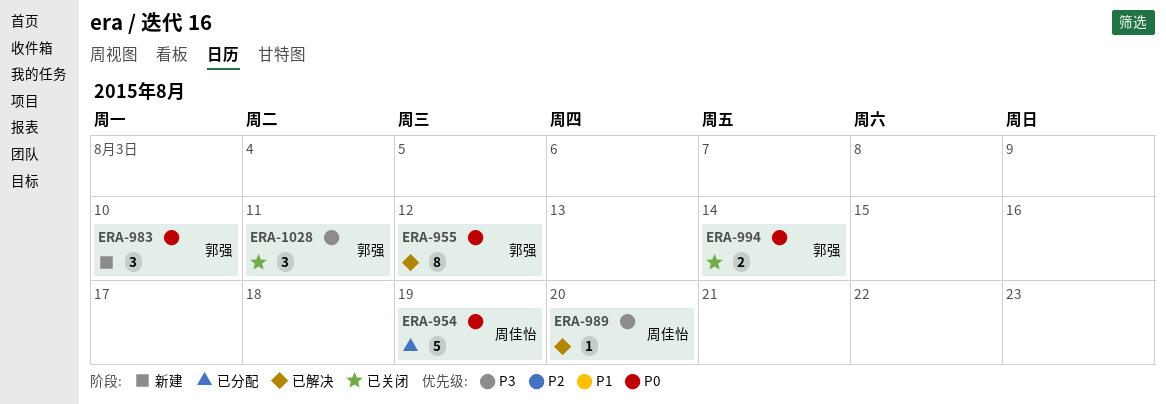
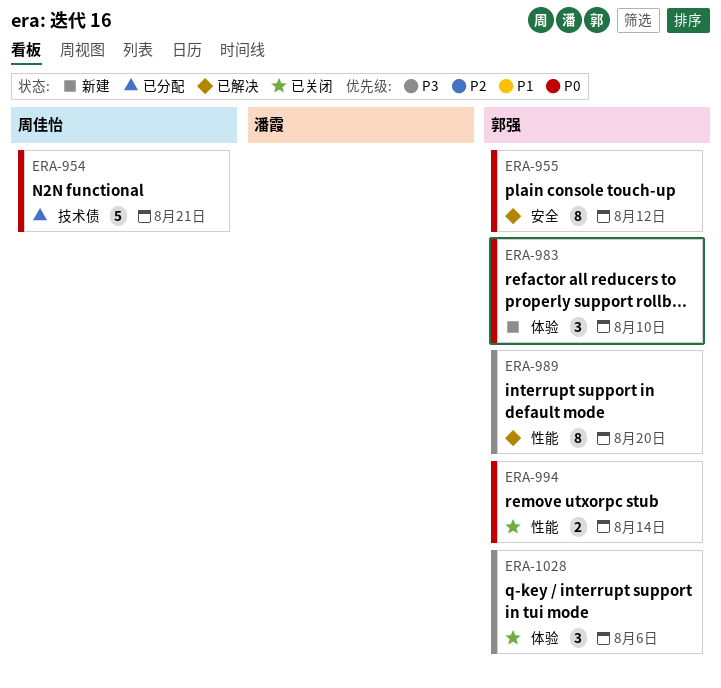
ERA-954, due: Aug 19 -> Aug 21
ERA-989, owner: 周佳怡 -> 郭强
ERA-989, estimate: 1 -> 8
ERA-1028, due: Aug 11 -> Aug 6

